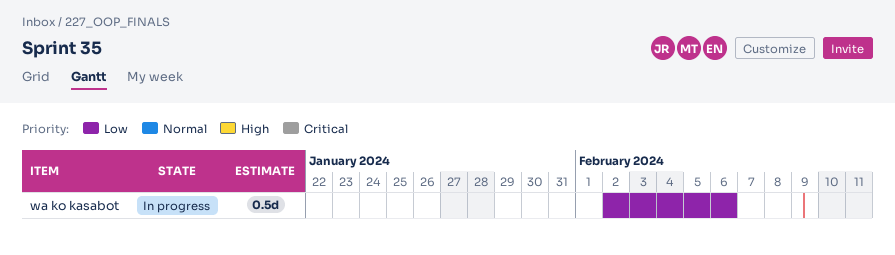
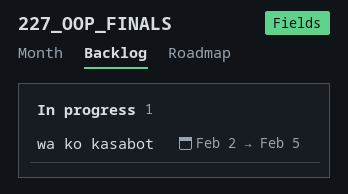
wa ko kasabot, due: Feb 6 -> Feb 5

